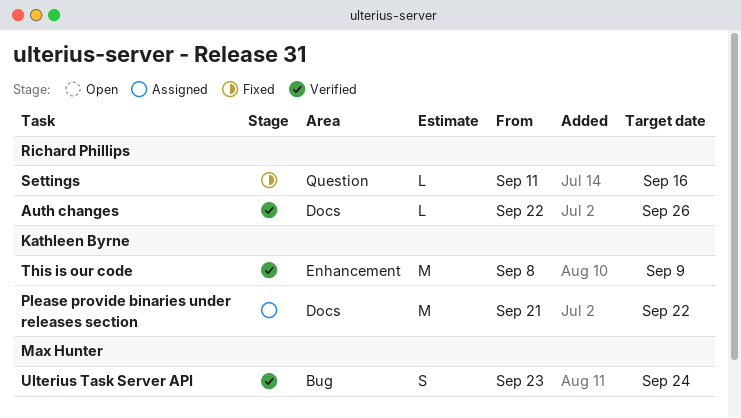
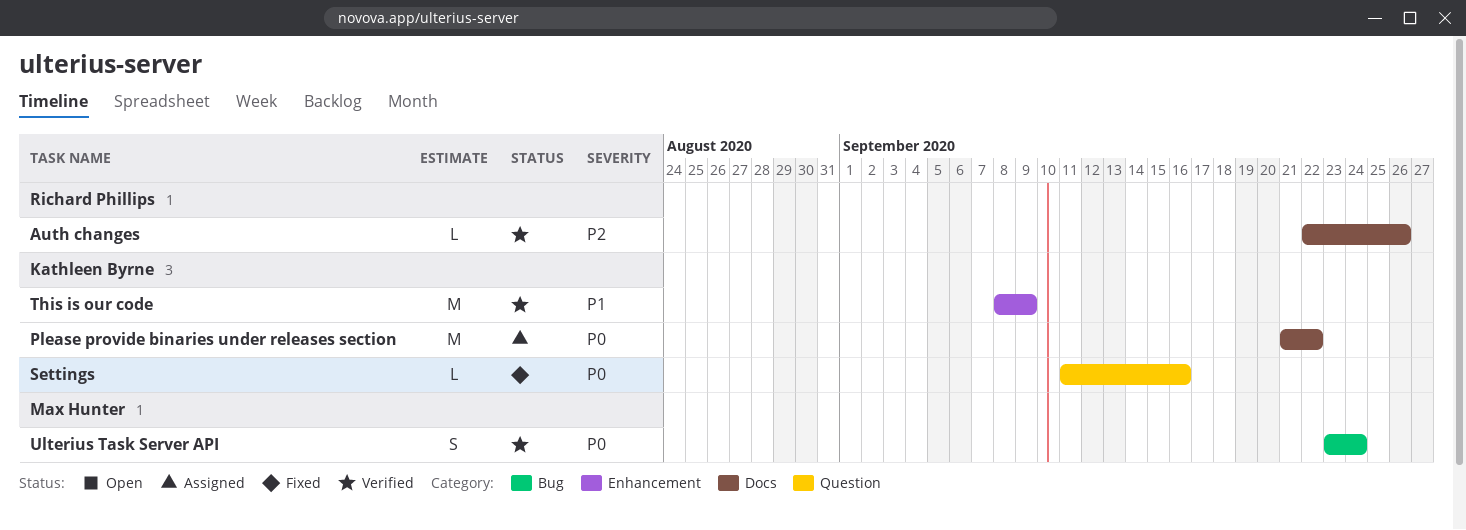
Settings, owner: Richard Phillips -> Kathleen Byrne

